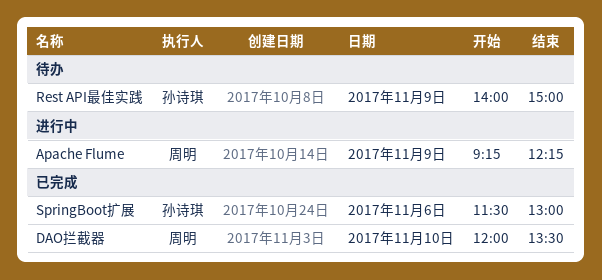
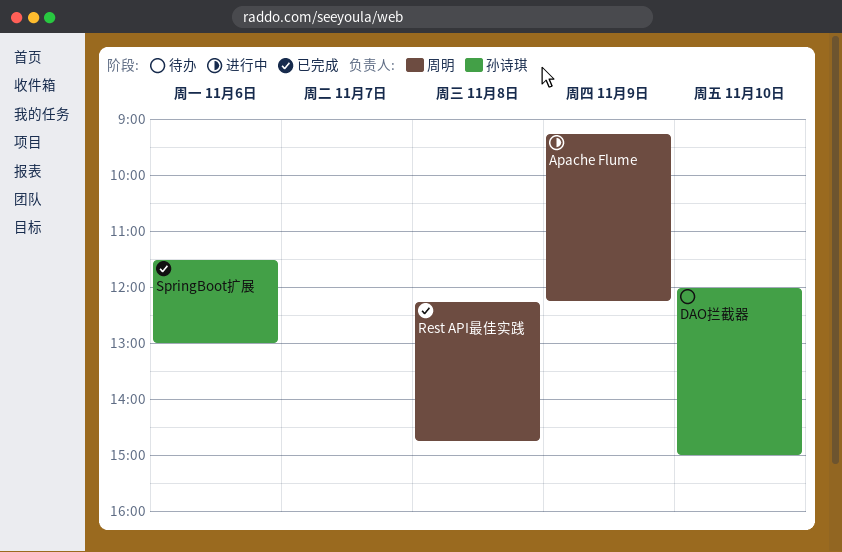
DAO拦截器, status: 已完成 -> 待办
DAO拦截器, owner: 周明 -> 孙诗琪
DAO拦截器, ends: 13:30 -> 15:00
Rest API最佳实践, status: 待办 -> 已完成
Rest API最佳实践, owner: 孙诗琪 -> 周明
Rest API最佳实践, day: Nov 9 -> Nov 8
Rest API最佳实践, begins: 14:00 -> 12:15
Rest API最佳实践, ends: 15:00 -> 14:45

